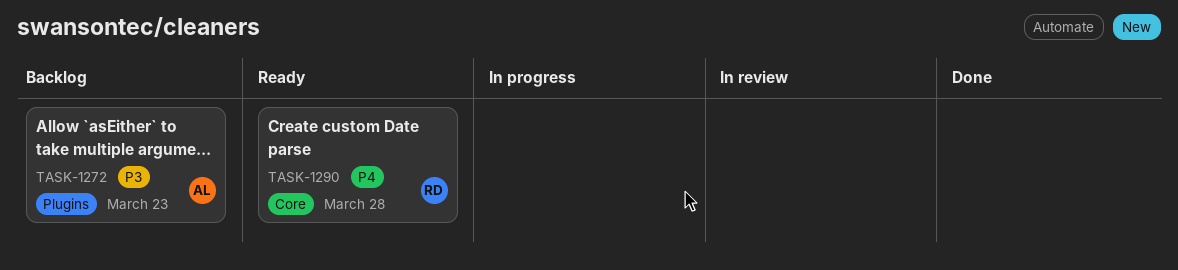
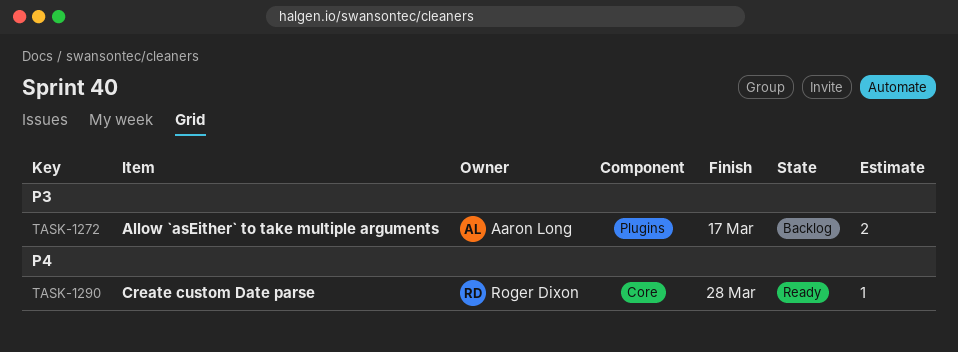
TASK-1272, due: Mar 23 -> Mar 17

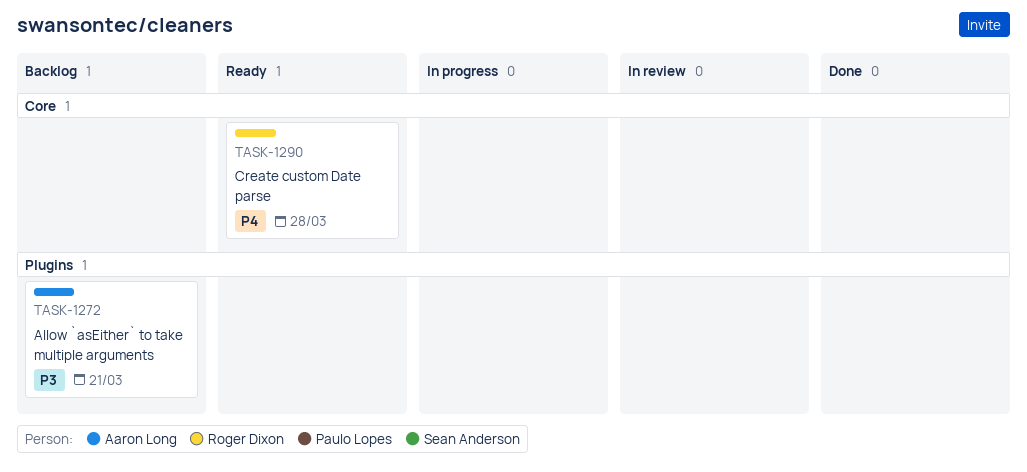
TASK-1272, due: Mar 17 -> Mar 21

